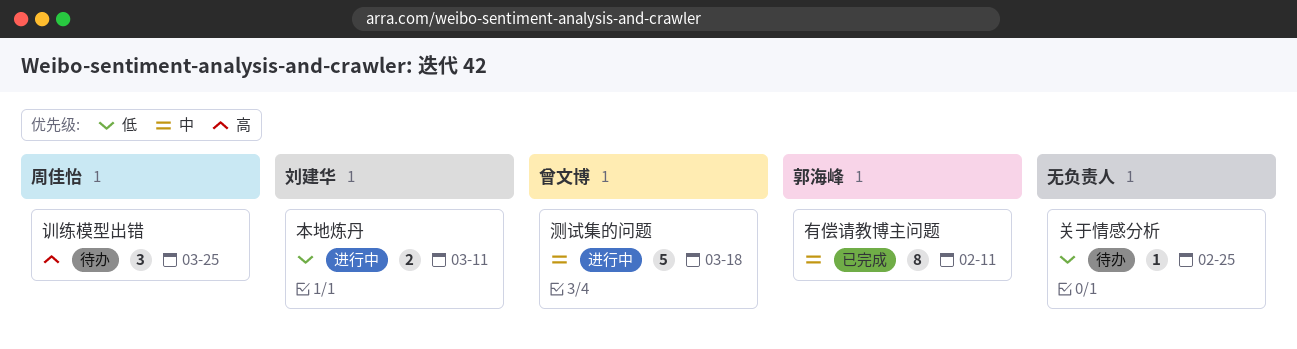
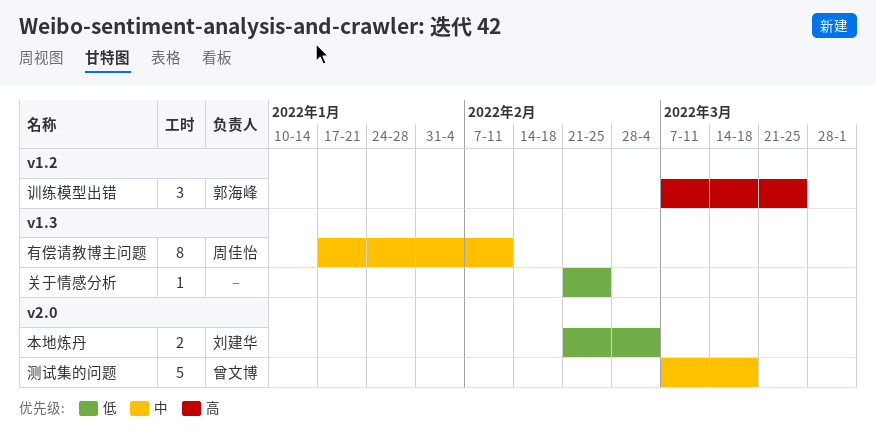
有偿请教博主问题, owner: 郭海峰 -> 周佳怡
本地炼丹, due: Mar 11 -> Mar 4
训练模型出错, owner: 周佳怡 -> 郭海峰

